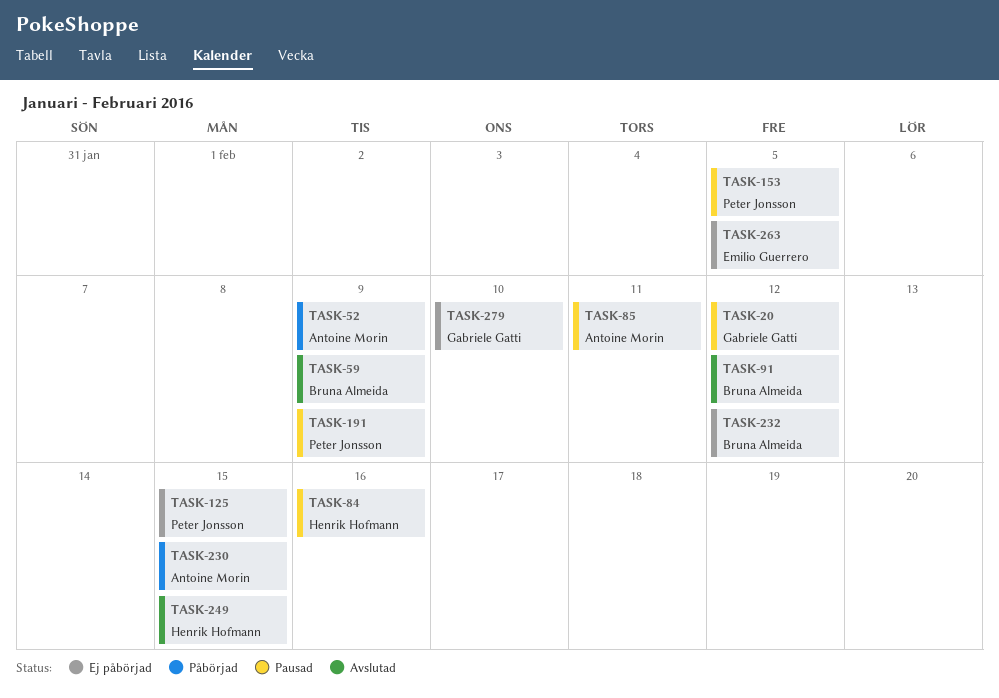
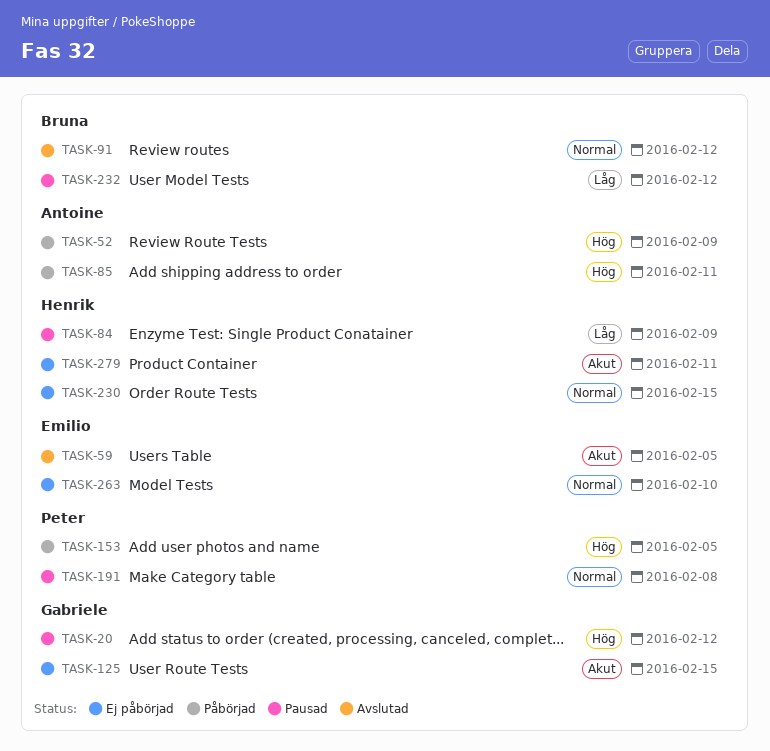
TASK-59, owner: Bruna Almeida -> Emilio Guerrero
TASK-59, due: Feb 9 -> Feb 5
TASK-84, due: Feb 16 -> Feb 9
TASK-85, status: Pausad -> Påbörjad
TASK-125, owner: Peter Jonsson -> Gabriele Gatti
TASK-153, status: Pausad -> Påbörjad
TASK-191, due: Feb 9 -> Feb 8
TASK-230, status: Påbörjad -> Ej påbörjad
TASK-230, owner: Antoine Morin -> Henrik Hofmann
TASK-232, status: Ej påbörjad -> Pausad
TASK-249: present -> none
TASK-263, due: Feb 5 -> Feb 10
TASK-279, owner: Gabriele Gatti -> Henrik Hofmann
TASK-279, due: Feb 10 -> Feb 11

